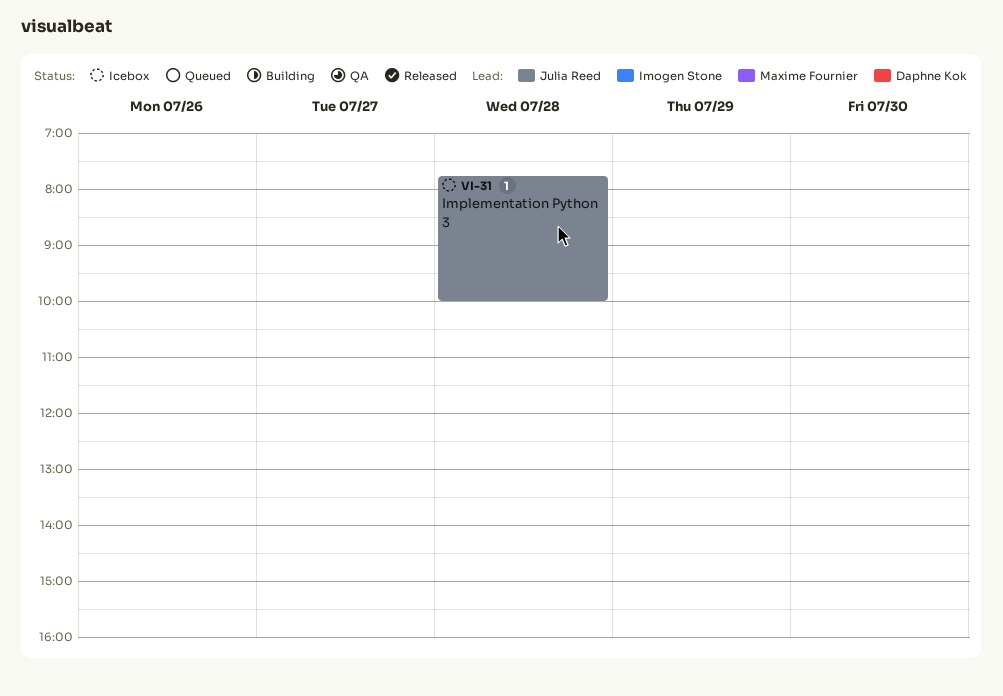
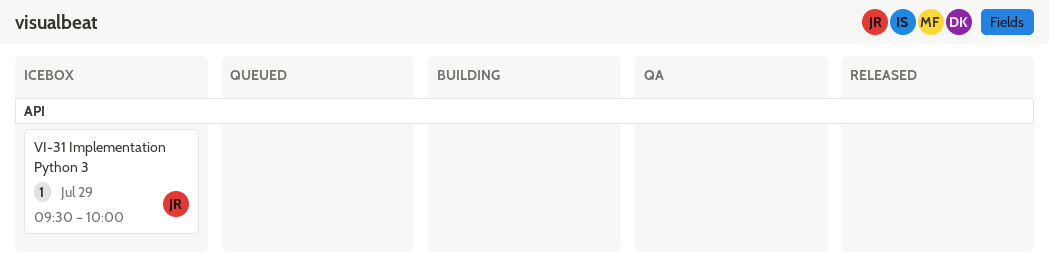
VI-31, day: Jul 28 -> Jul 29
VI-31, begins: 07:45 -> 09:30

